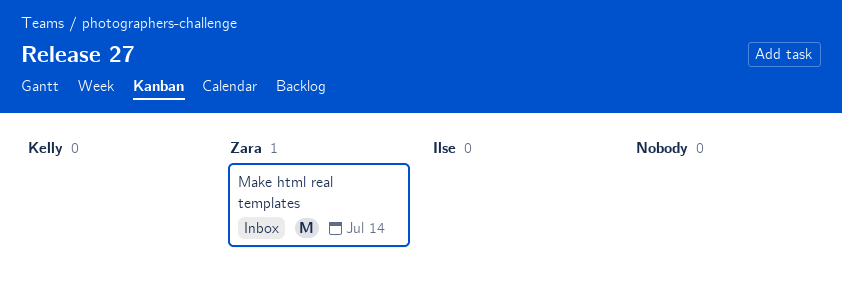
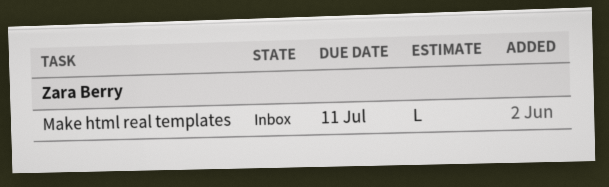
Make html real templates, estimate: M -> L
Make html real templates, due: Jul 14 -> Jul 11

